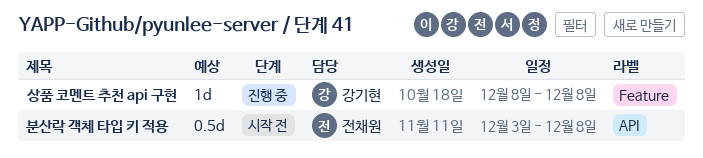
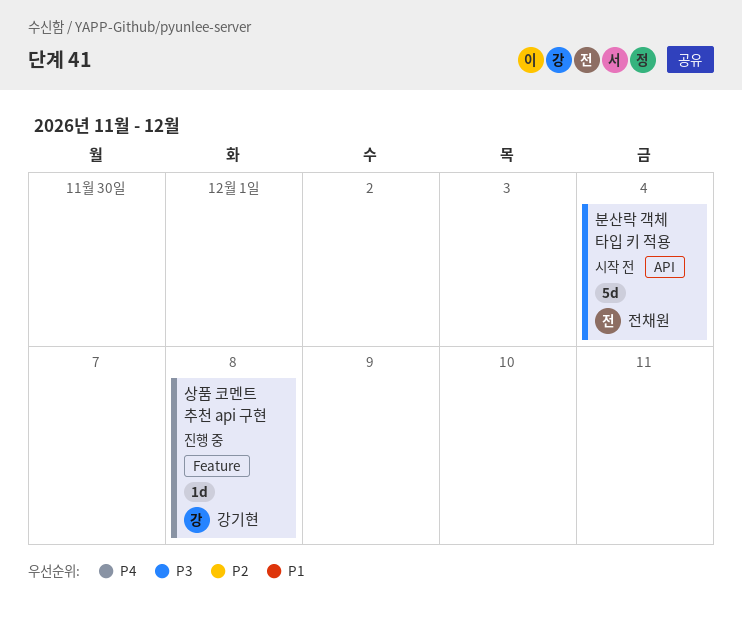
분산락 객체 타입 키 적용, estimate: 0.5d -> 5d
분산락 객체 타입 키 적용, due: Dec 8 -> Dec 4

